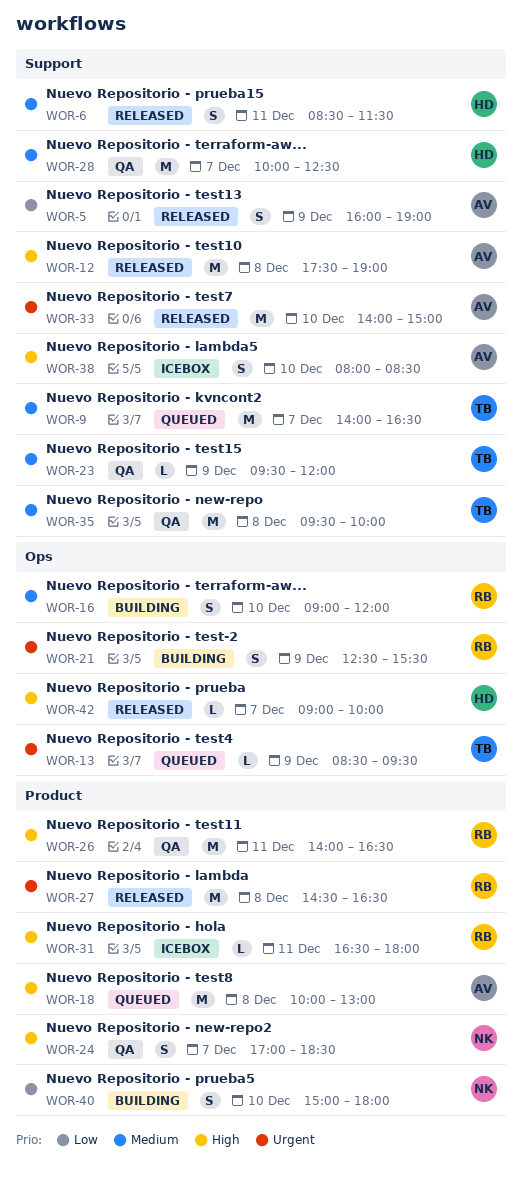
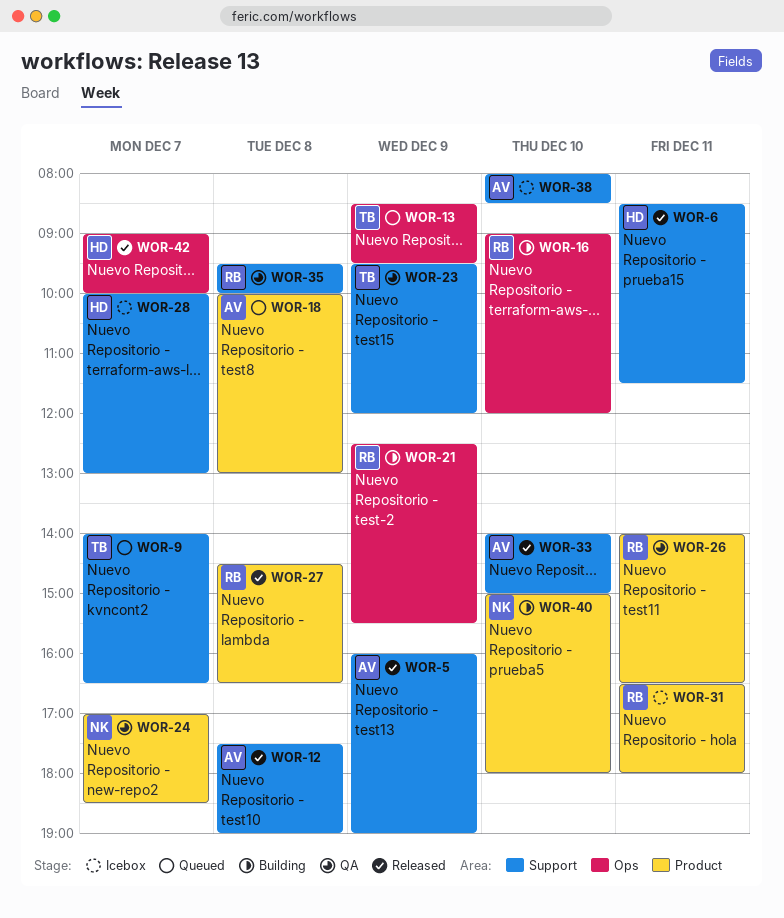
WOR-28, status: QA -> Icebox
WOR-28, ends: 12:30 -> 13:00
WOR-35, owner: TB -> RB

